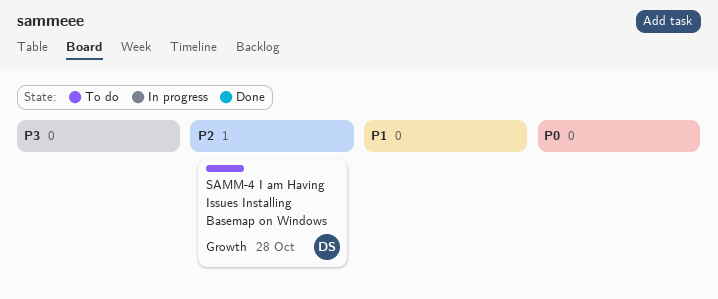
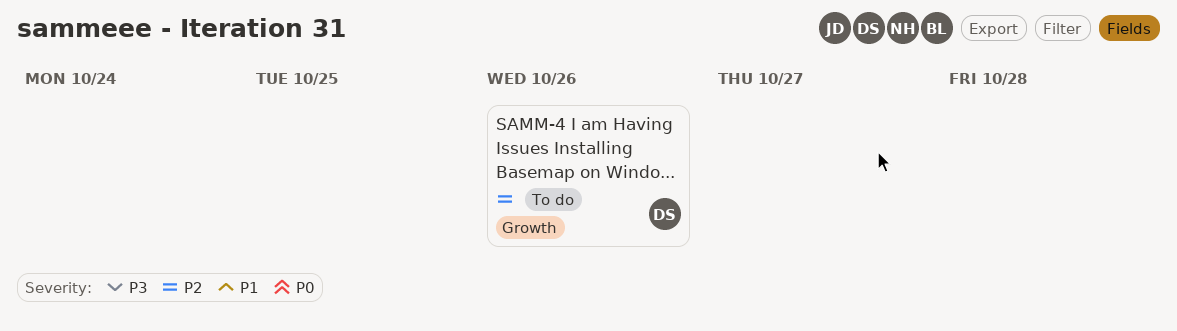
SAMM-4, due: Oct 28 -> Oct 26

